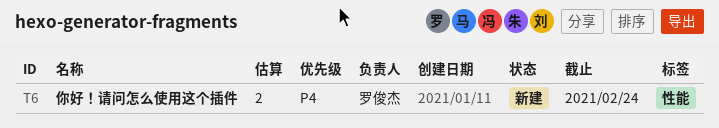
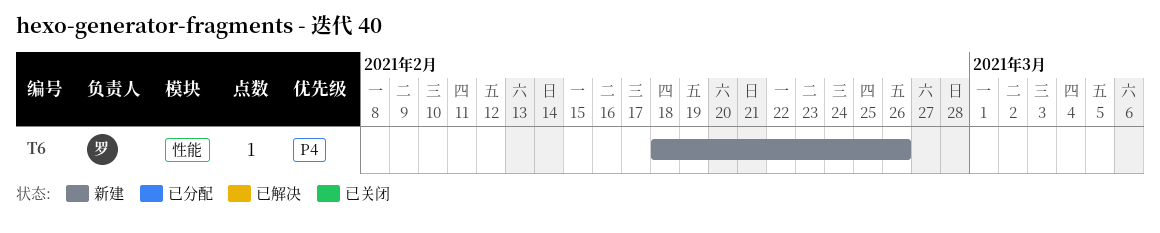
T6, estimate: 2 -> 1
T6, due: Feb 24 -> Feb 26

